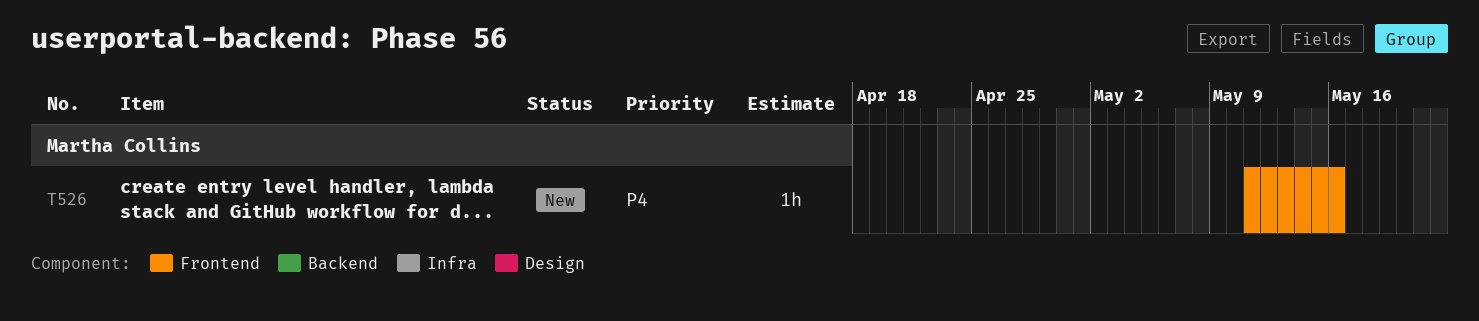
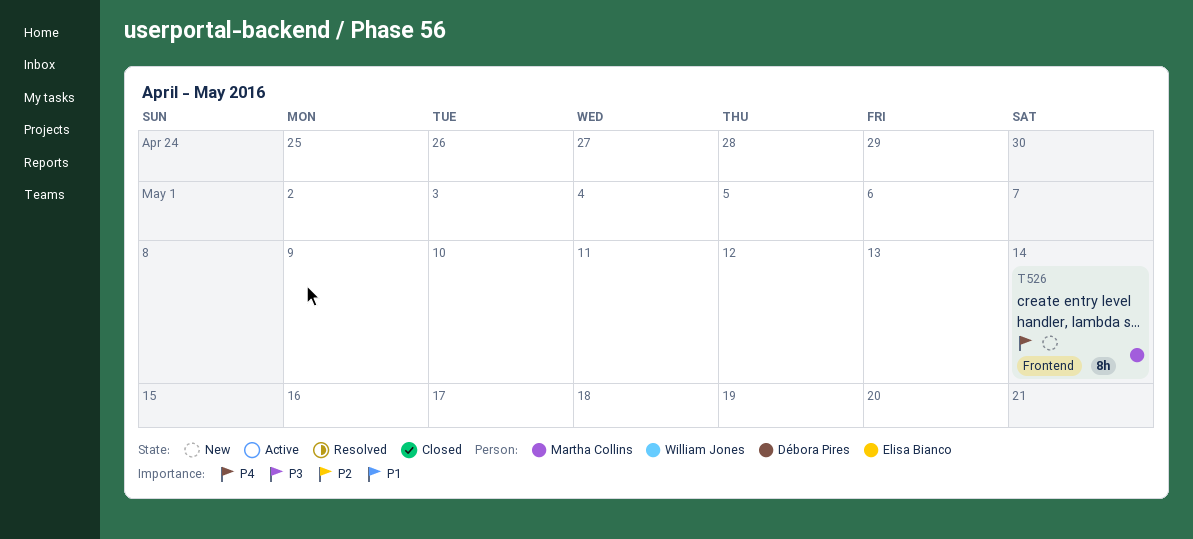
T526, estimate: 1h -> 8h
T526, due: May 16 -> May 14

